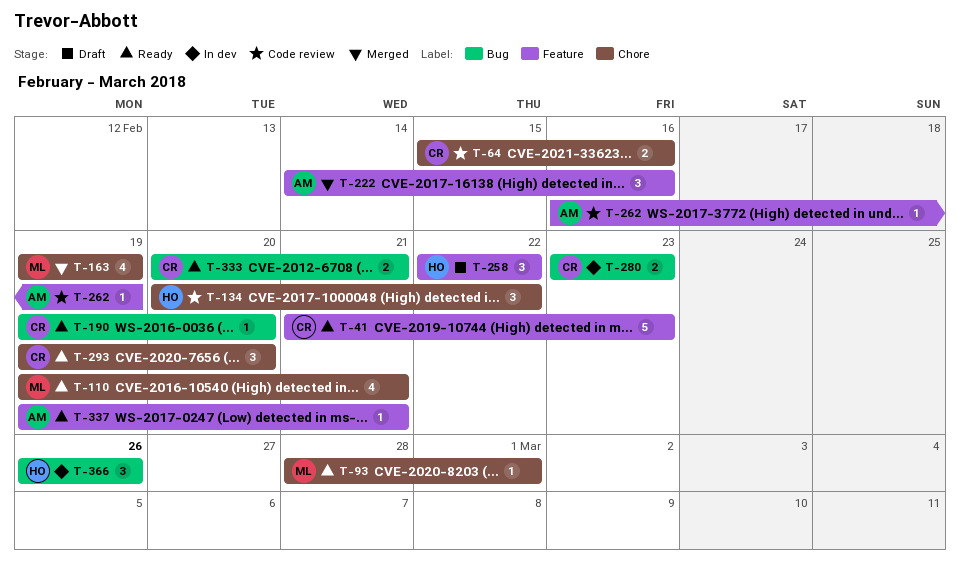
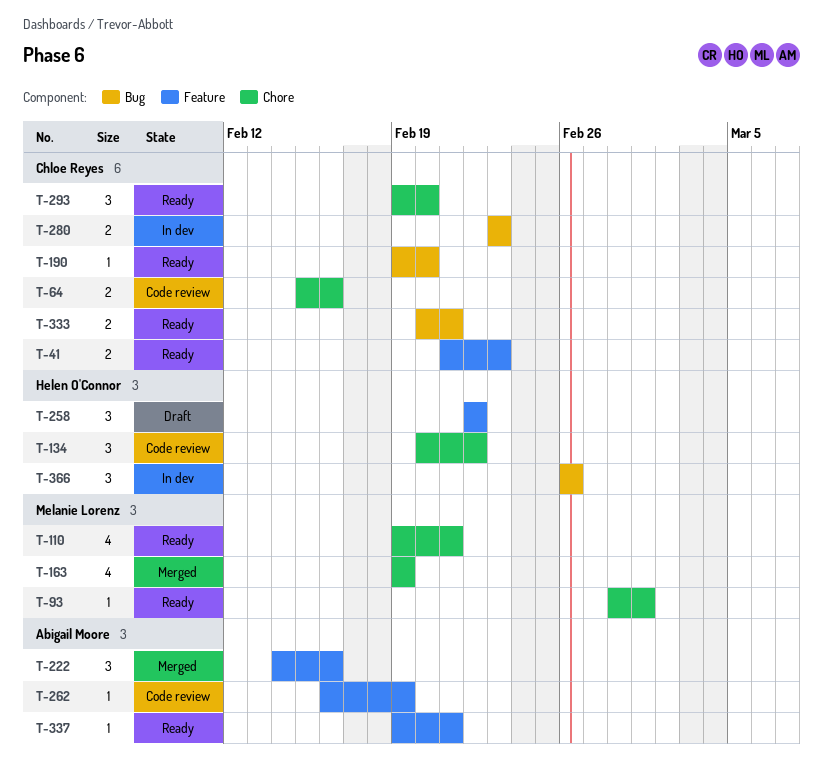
T-41, estimate: 5 -> 2

